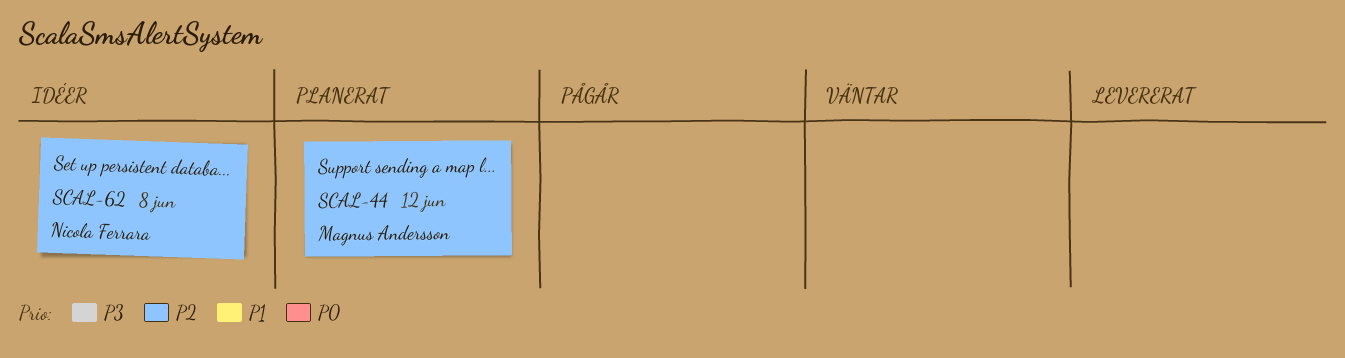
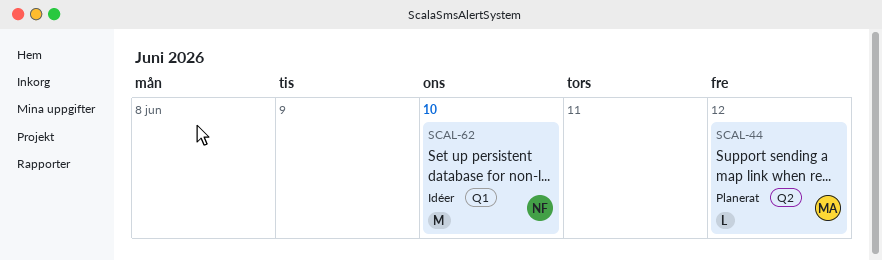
SCAL-62, due: Jun 8 -> Jun 10

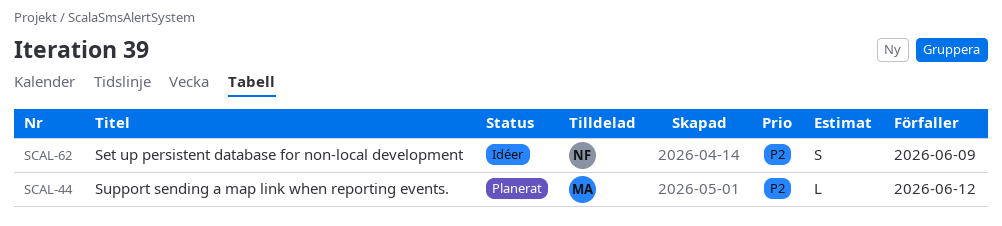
SCAL-62, estimate: M -> S
SCAL-62, due: Jun 10 -> Jun 9

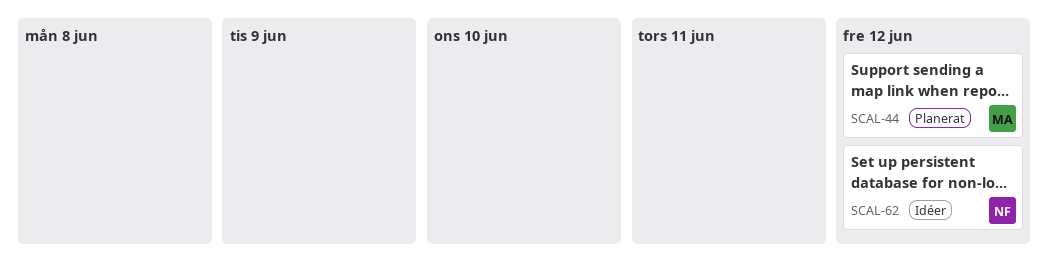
SCAL-62, due: Jun 9 -> Jun 12

